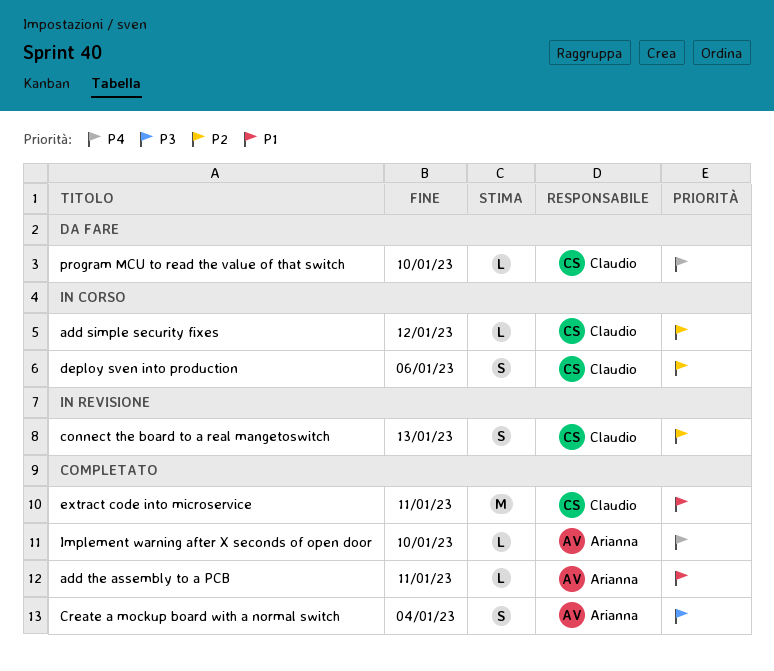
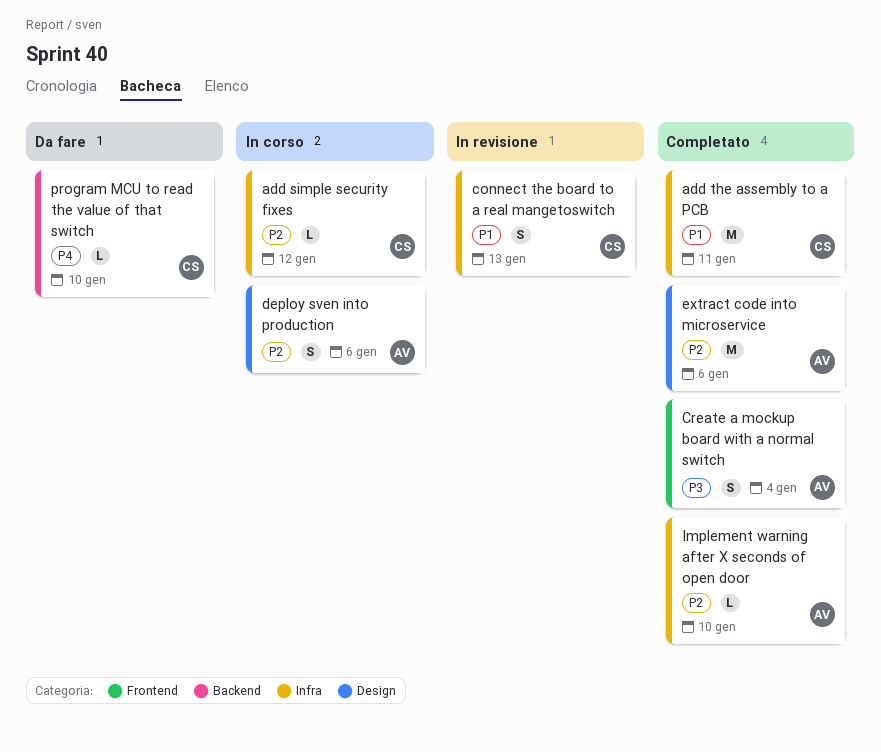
add the assembly to a PCB, owner: Arianna -> Claudio
add the assembly to a PCB, estimate: L -> M
connect the board to a real mangetoswitch, priority: P2 -> P1
deploy sven into production, owner: Claudio -> Arianna
extract code into microservice, owner: Claudio -> Arianna
extract code into microservice, priority: P1 -> P2
extract code into microservice, due: Jan 11 -> Jan 6
Implement warning after X seconds of open door, priority: P4 -> P2

